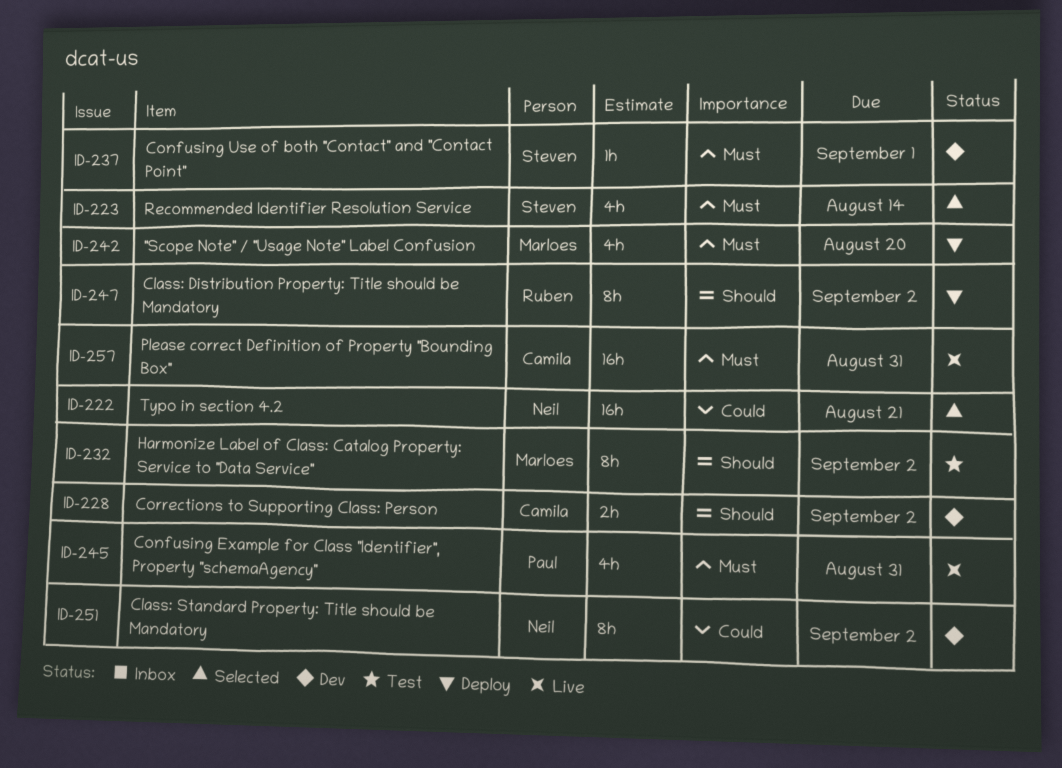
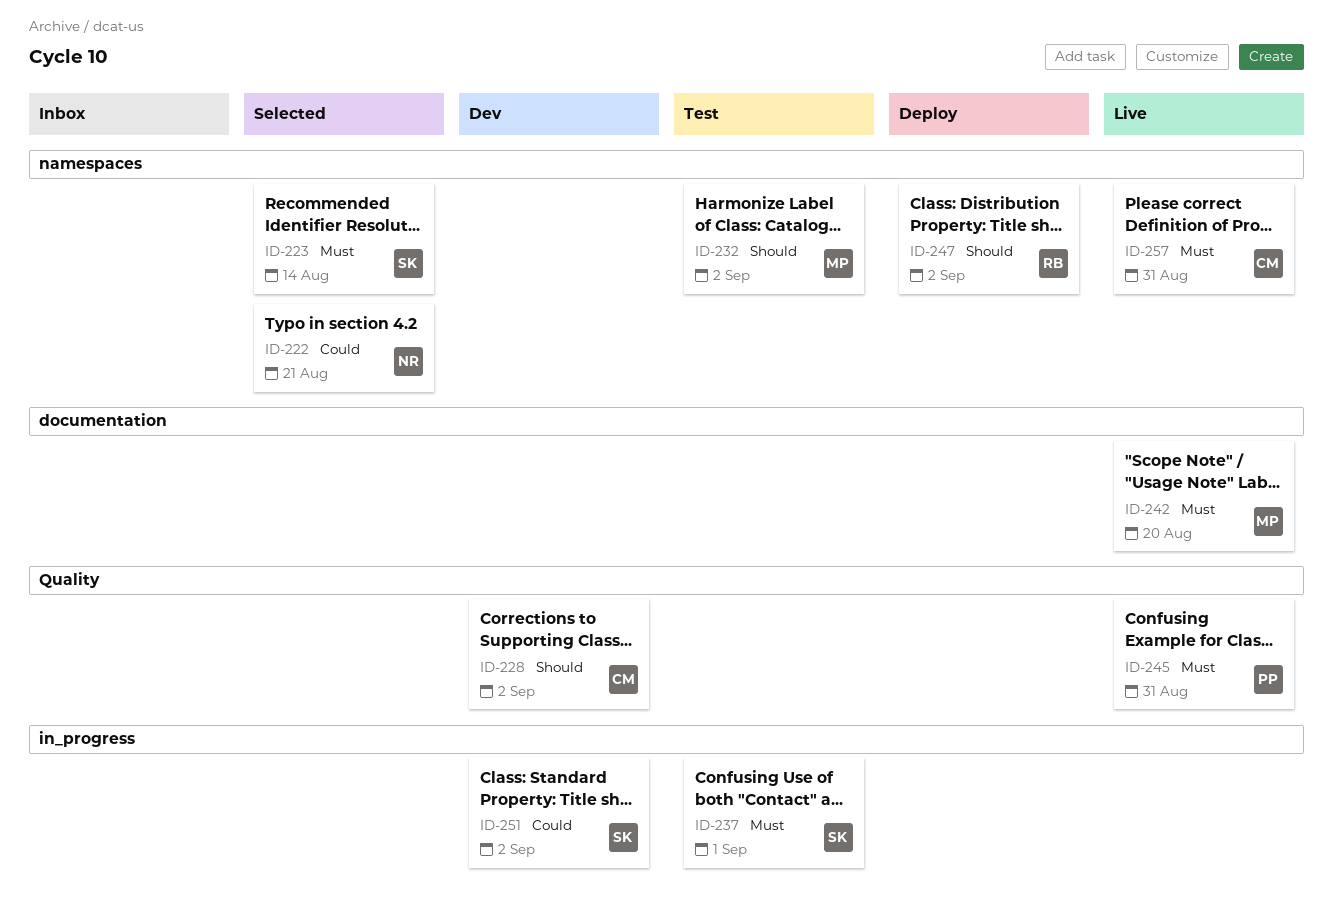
ID-237, status: Dev -> Test
ID-242, status: Deploy -> Live
ID-251, owner: Neil -> Steven

